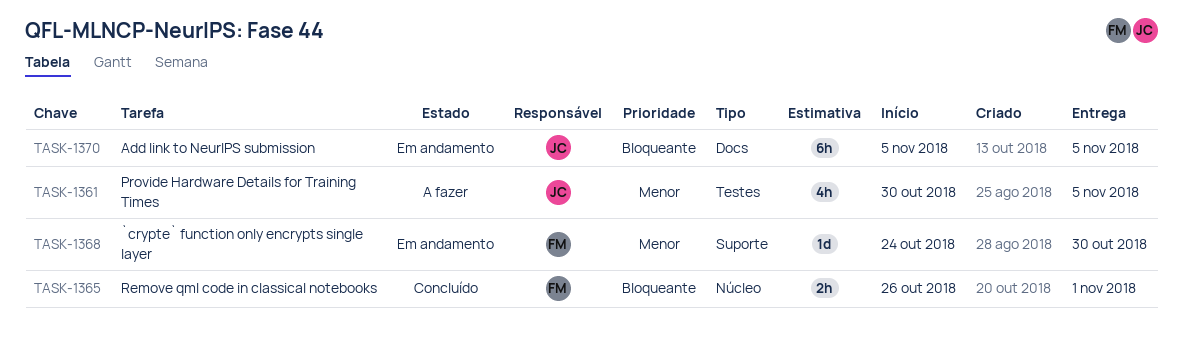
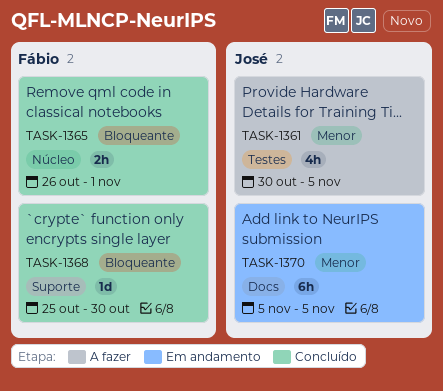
TASK-1368, status: Em andamento -> Concluído
TASK-1368, priority: Menor -> Bloqueante
TASK-1368, start: Oct 24 -> Oct 25
TASK-1370, priority: Bloqueante -> Menor

